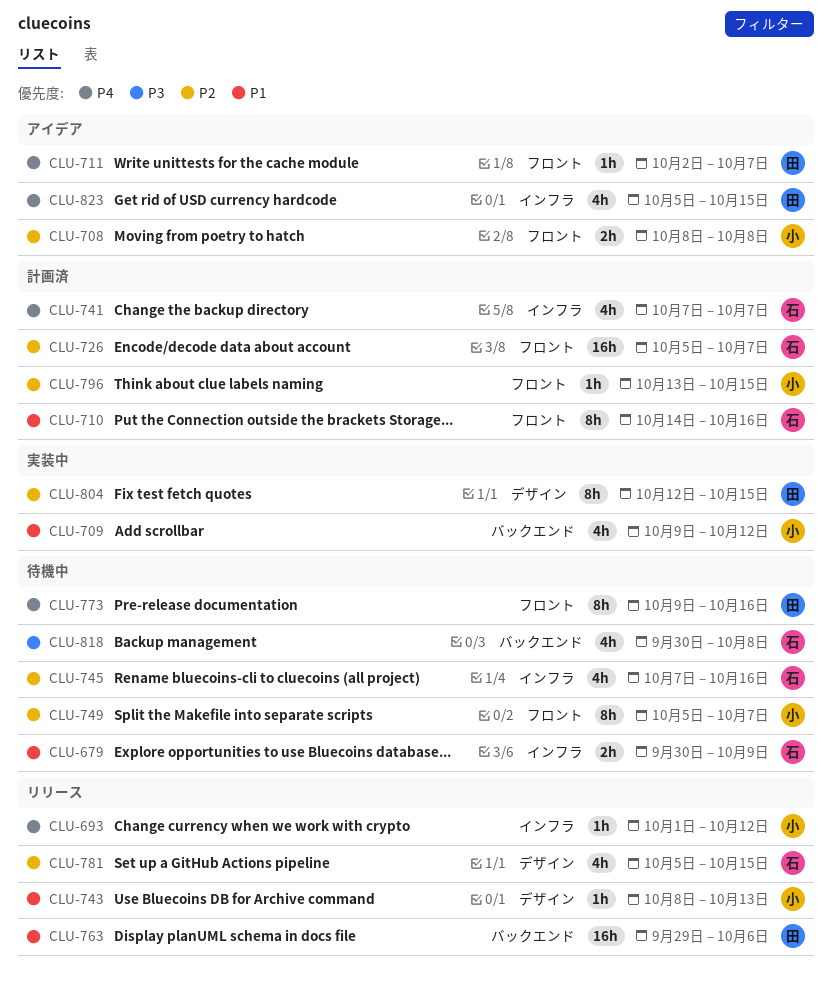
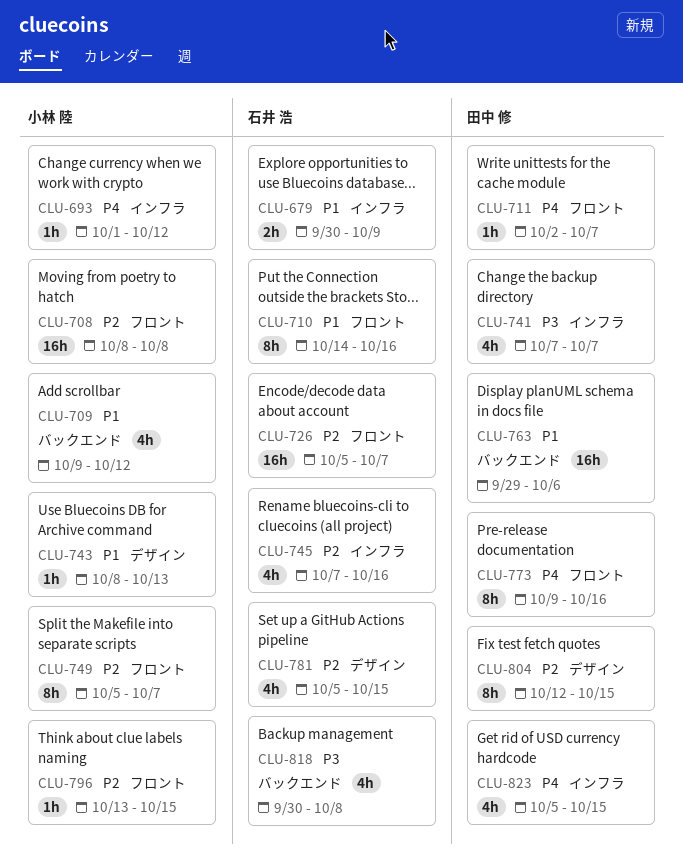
CLU-708, estimate: 2h -> 16h
CLU-741, owner: 石井 浩 -> 田中 修
CLU-741, priority: P4 -> P3

